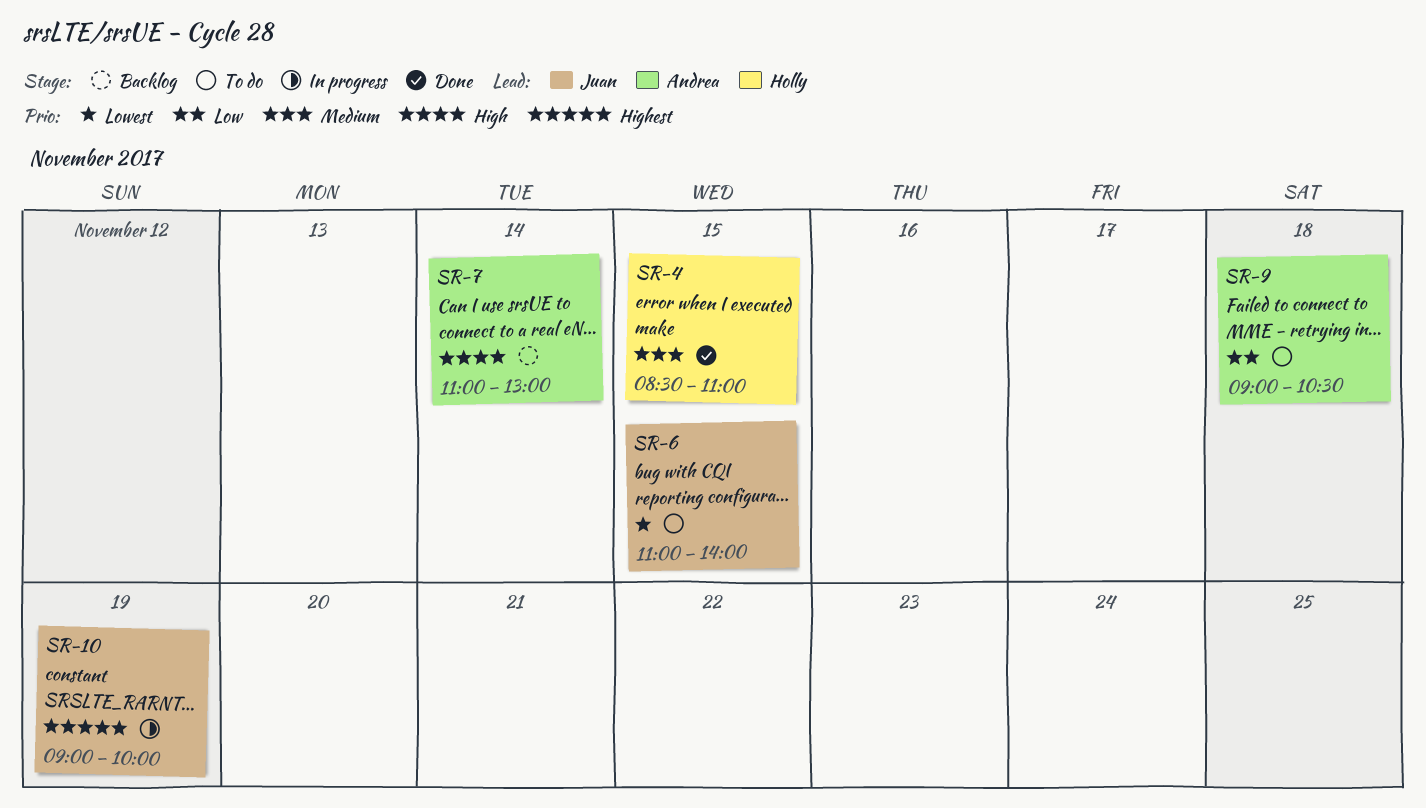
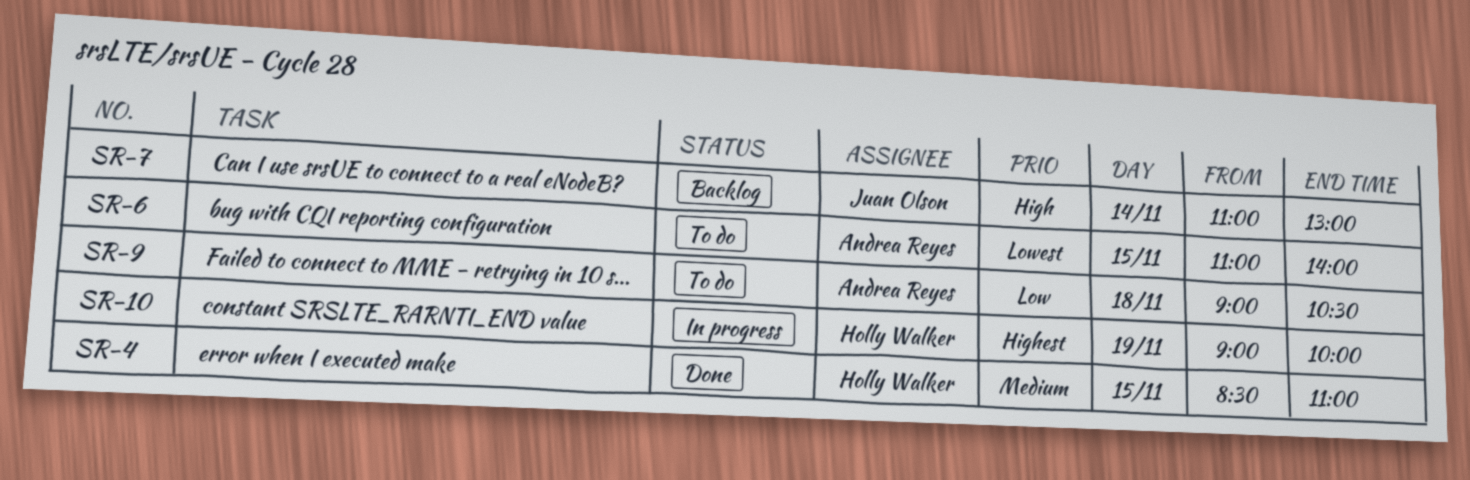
SR-6, owner: Juan Olson -> Andrea Reyes
SR-7, owner: Andrea Reyes -> Juan Olson
SR-10, owner: Juan Olson -> Holly Walker

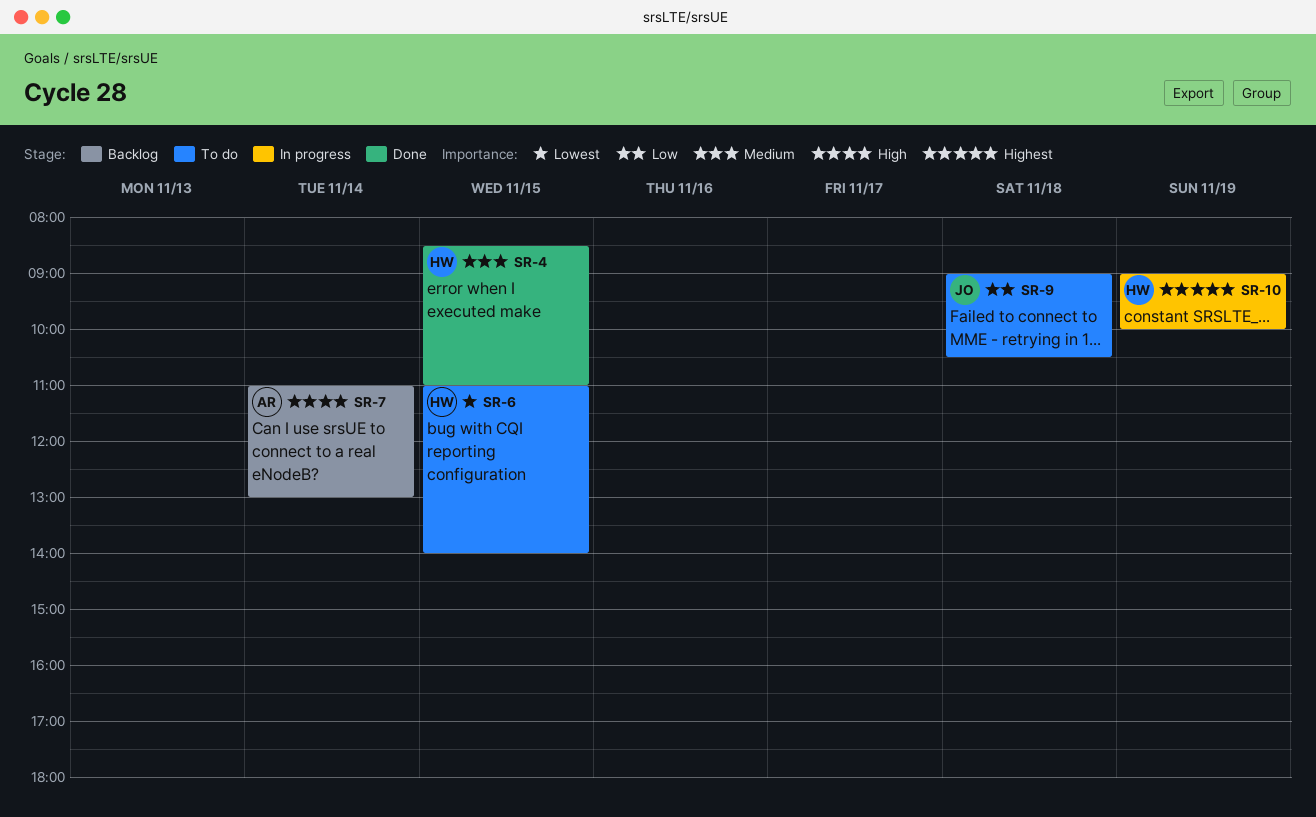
SR-6, owner: Andrea Reyes -> Holly Walker
SR-7, owner: Juan Olson -> Andrea Reyes
SR-9, owner: Andrea Reyes -> Juan Olson

